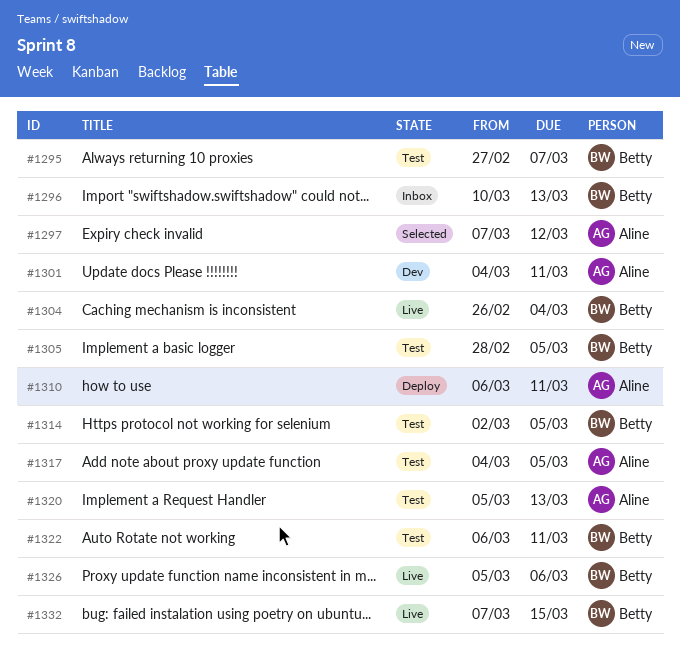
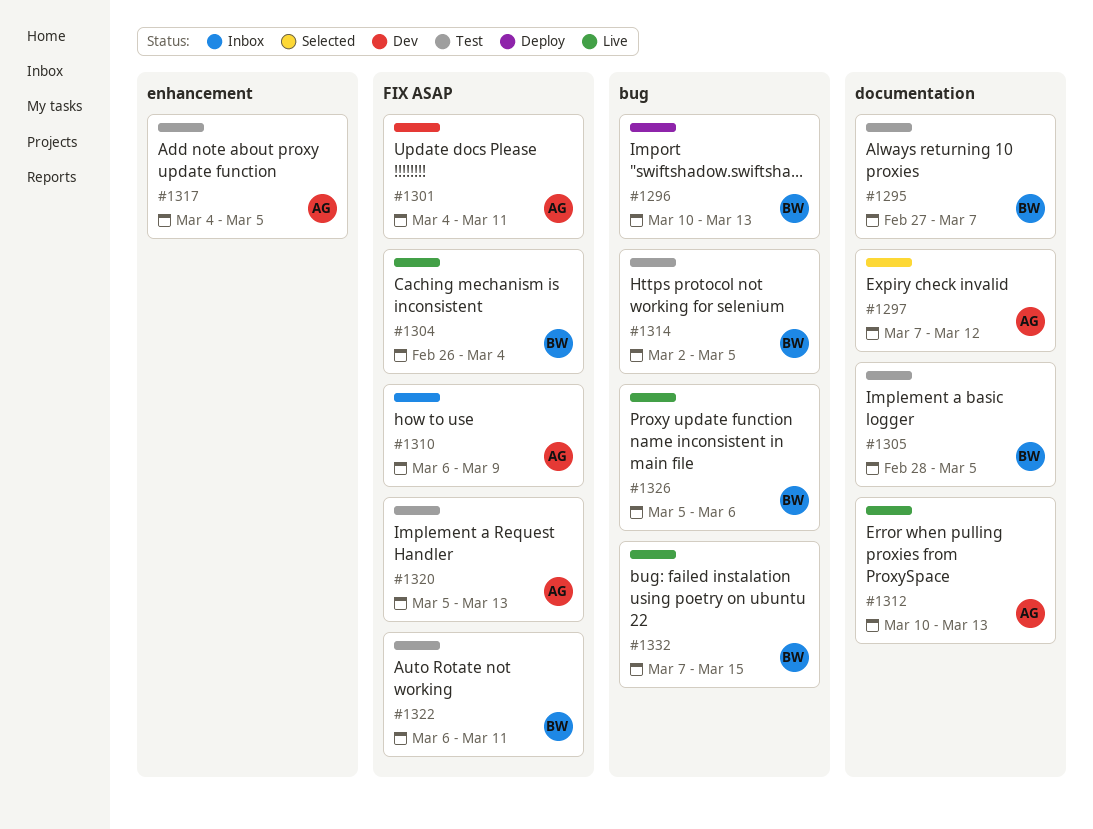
#1296, status: Inbox -> Deploy
#1310, status: Deploy -> Inbox
#1310, due: Mar 11 -> Mar 9
#1312: none -> present

